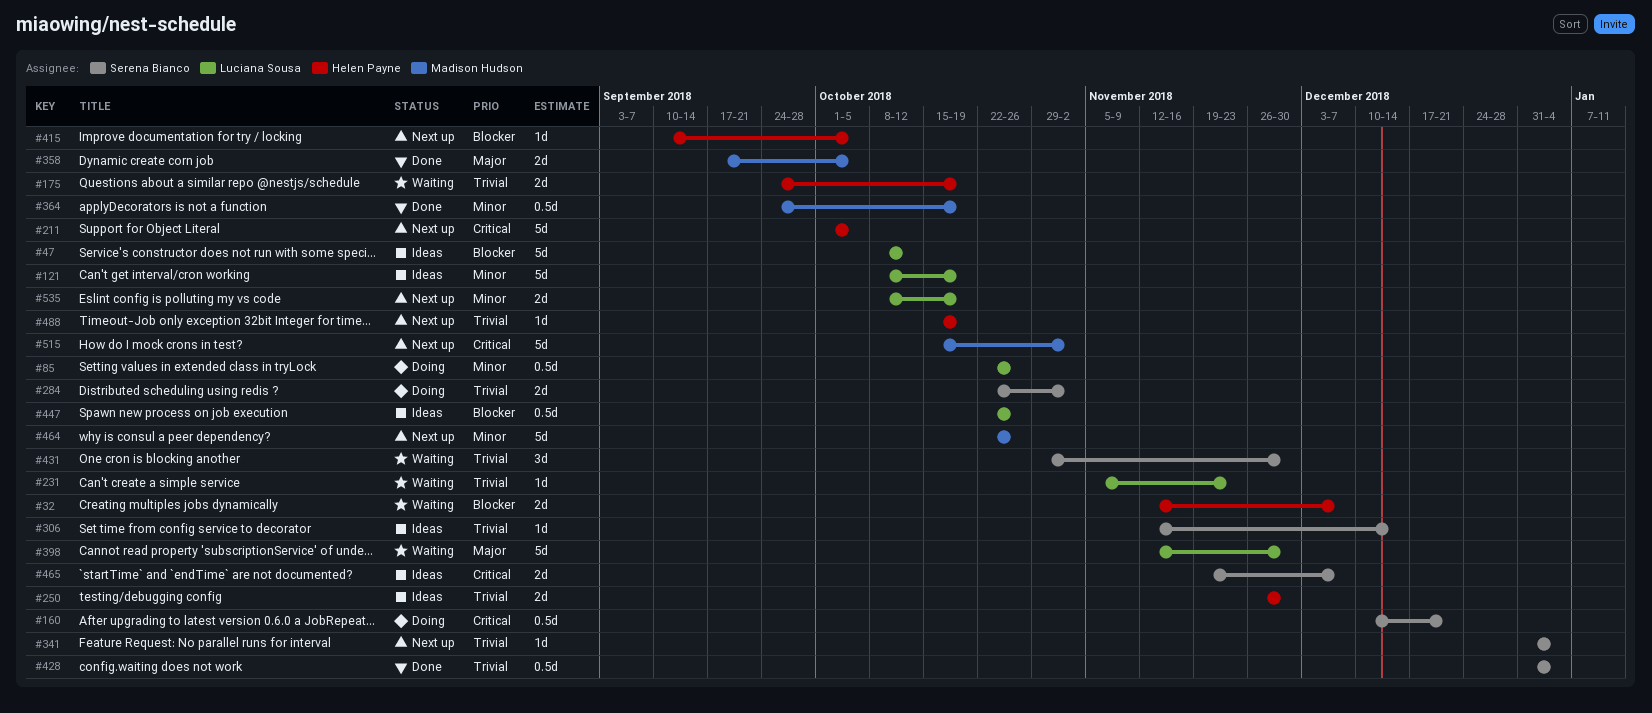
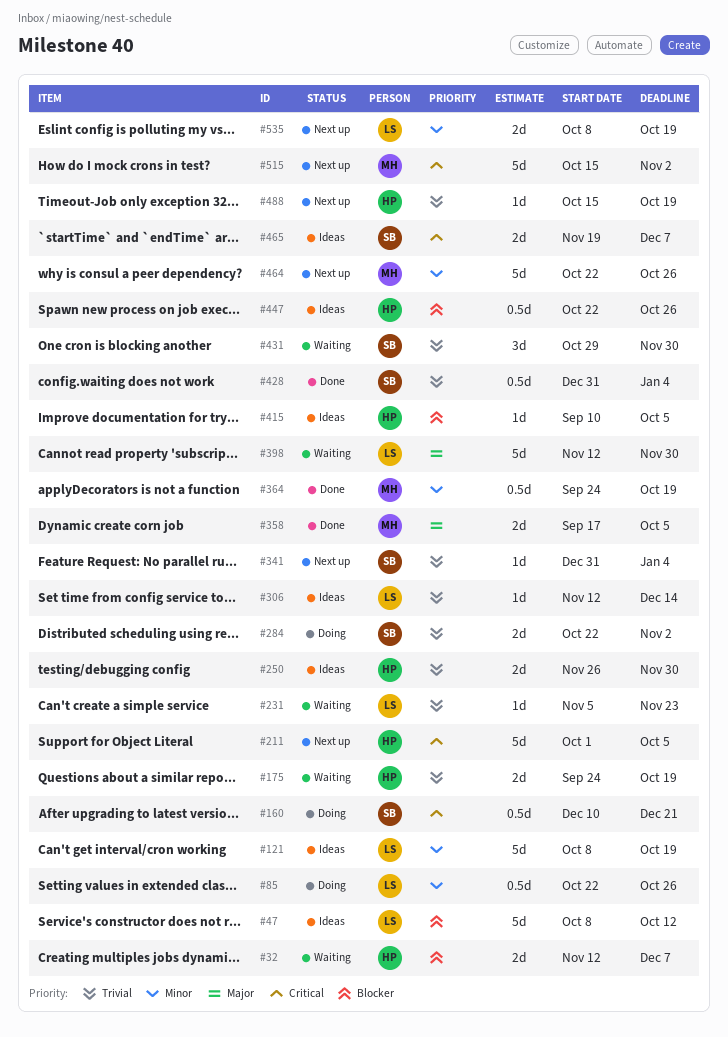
#306, owner: Serena Bianco -> Luciana Sousa
#415, status: Next up -> Ideas
#447, owner: Luciana Sousa -> Helen Payne

